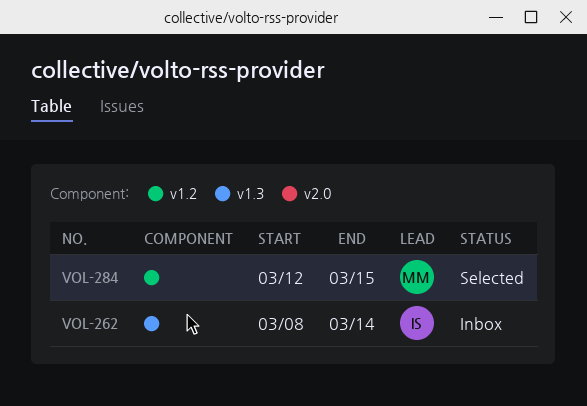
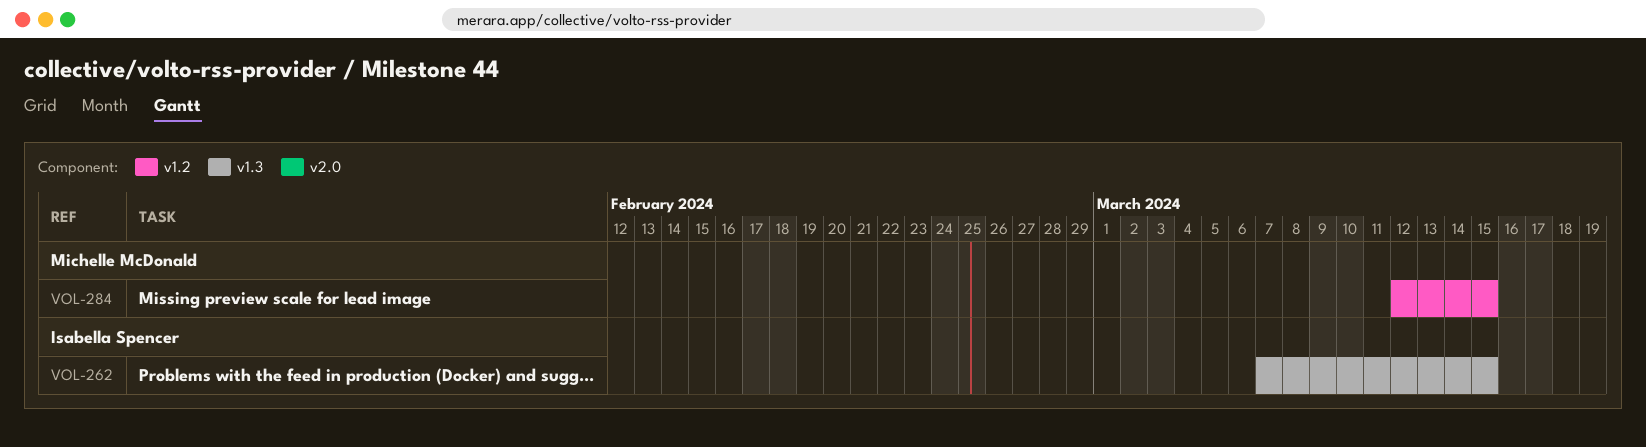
VOL-262, start: Mar 8 -> Mar 7
VOL-262, due: Mar 14 -> Mar 15

